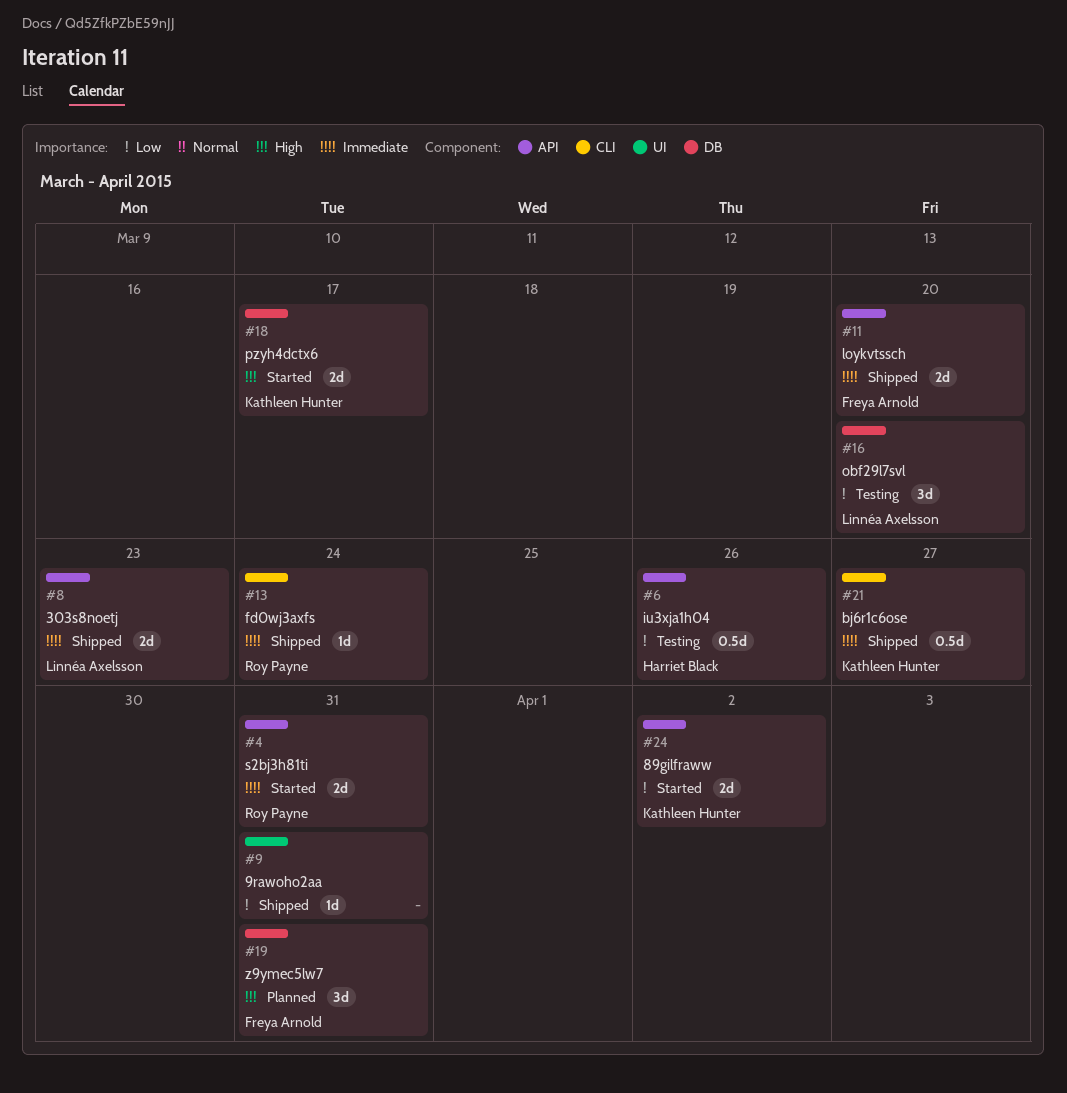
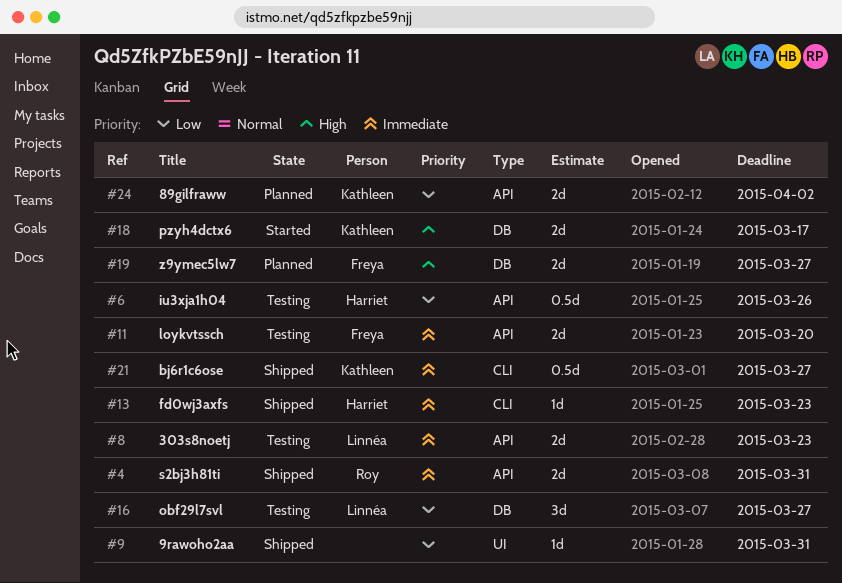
#4, status: Started -> Shipped
#8, status: Shipped -> Testing
#11, status: Shipped -> Testing
#13, owner: Roy Payne -> Harriet Black
#13, due: Mar 24 -> Mar 23
#16, due: Mar 20 -> Mar 27
#19, estimate: 3d -> 2d
#19, due: Mar 31 -> Mar 27
#24, status: Started -> Planned

